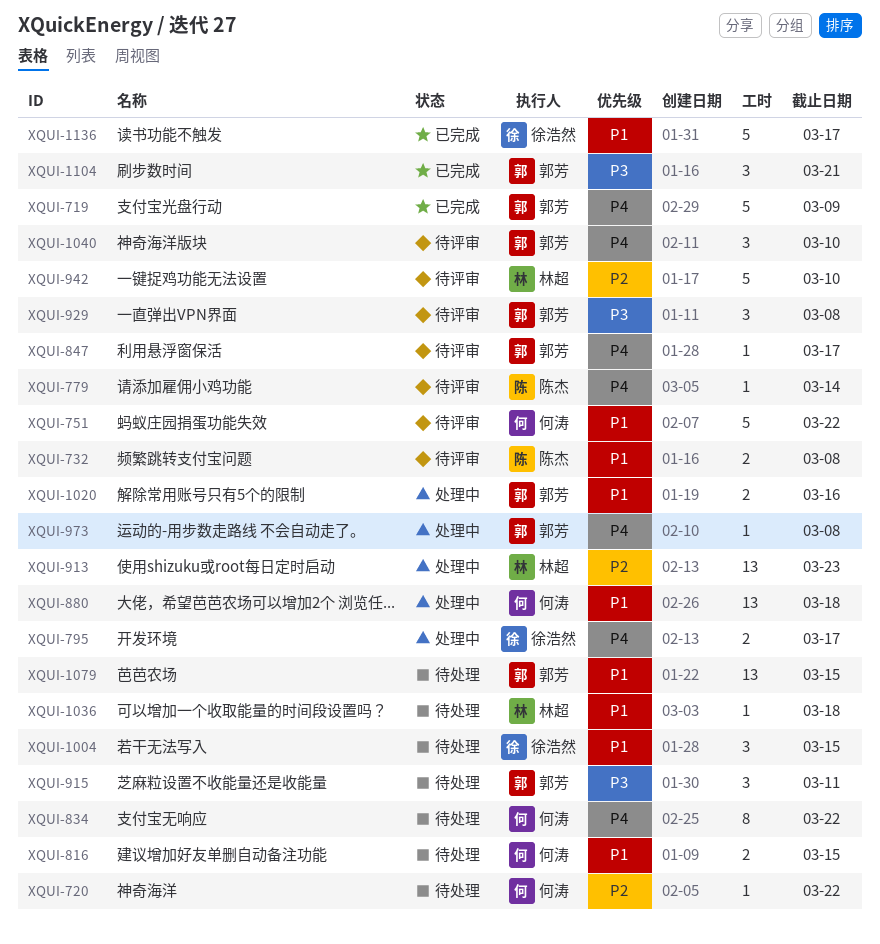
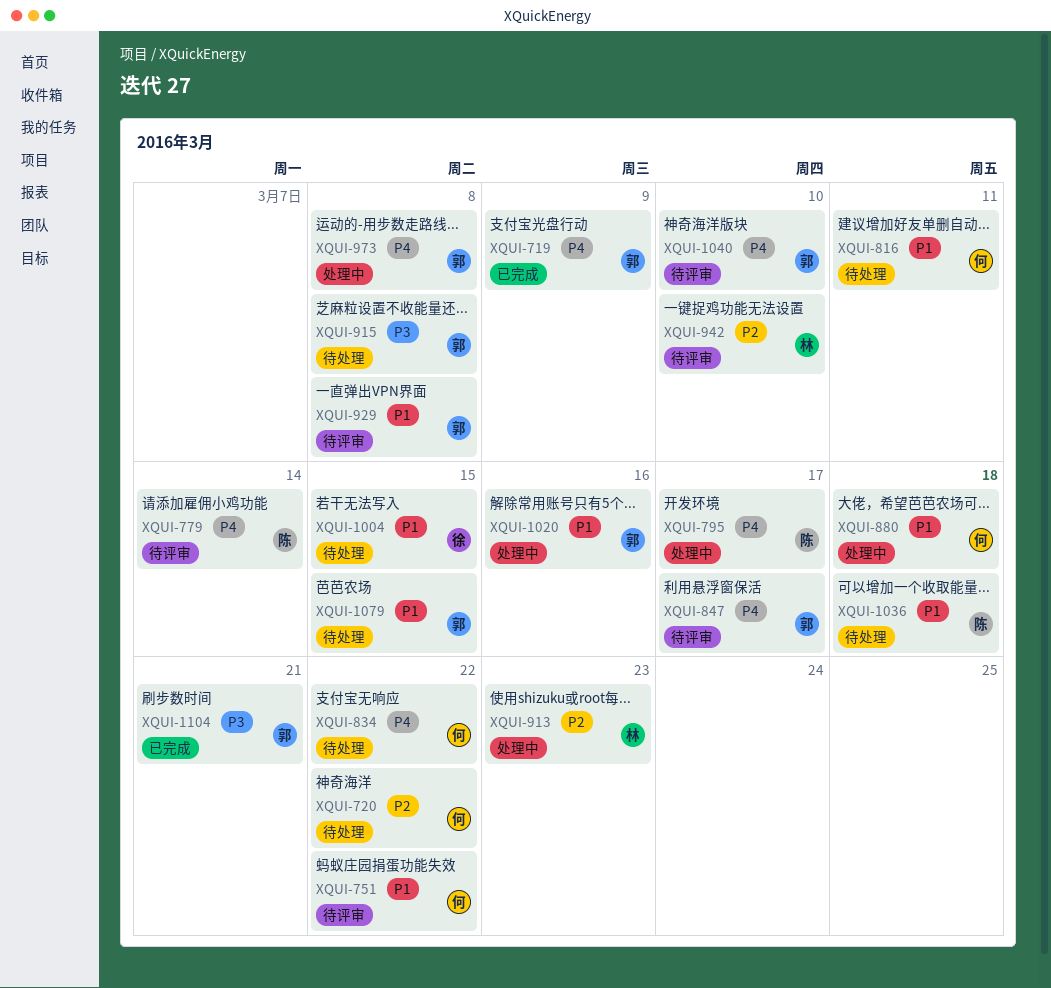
XQUI-732: present -> none
XQUI-795, owner: 徐浩然 -> 陈杰
XQUI-816, due: Mar 15 -> Mar 11
XQUI-915, due: Mar 11 -> Mar 8
XQUI-929, priority: P3 -> P1
XQUI-1036, owner: 林超 -> 陈杰
XQUI-1136: present -> none

